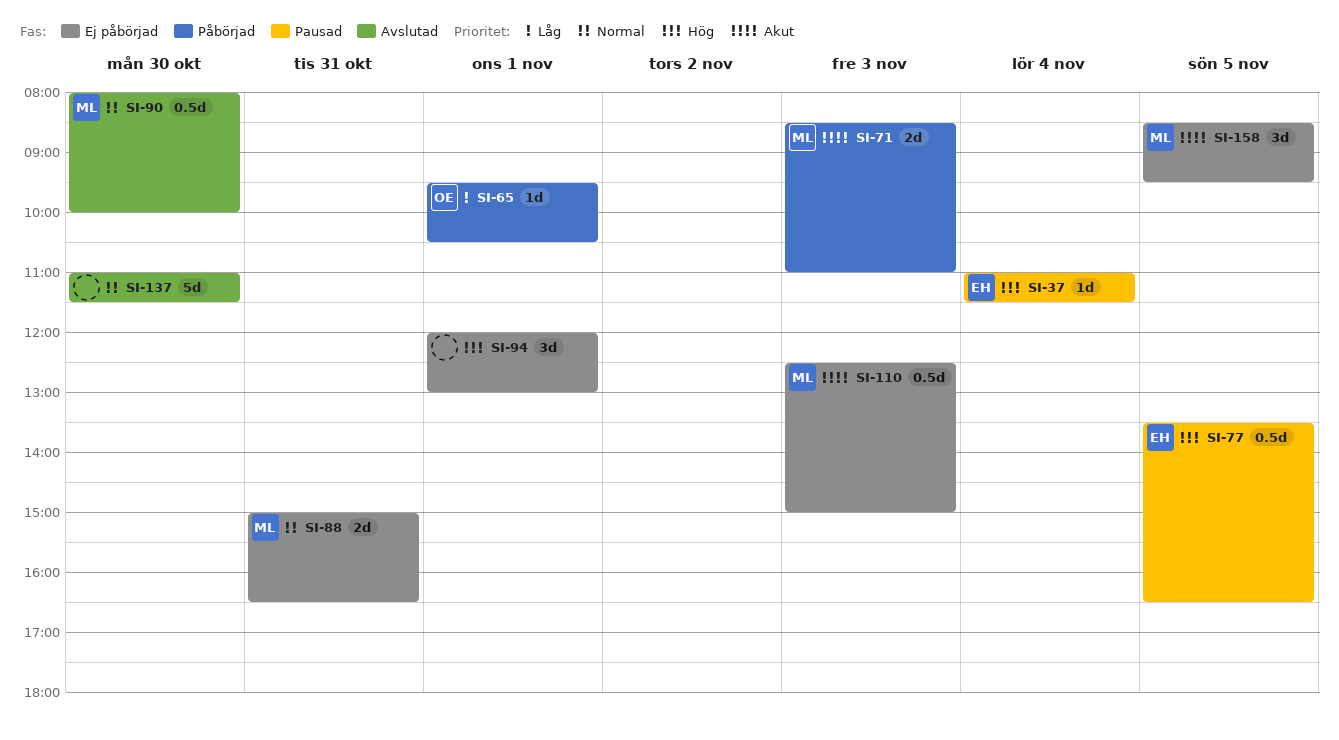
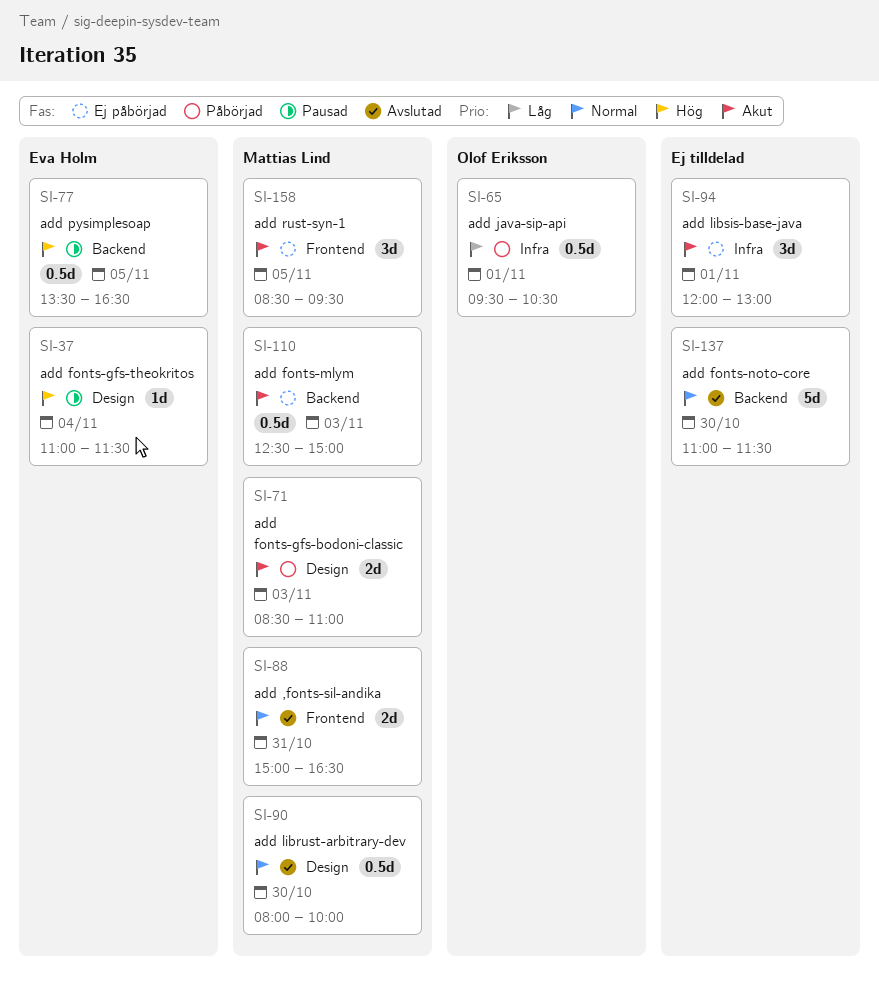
SI-65, estimate: 1d -> 0.5d
SI-88, status: Ej påbörjad -> Avslutad
SI-94, priority: Hög -> Akut

